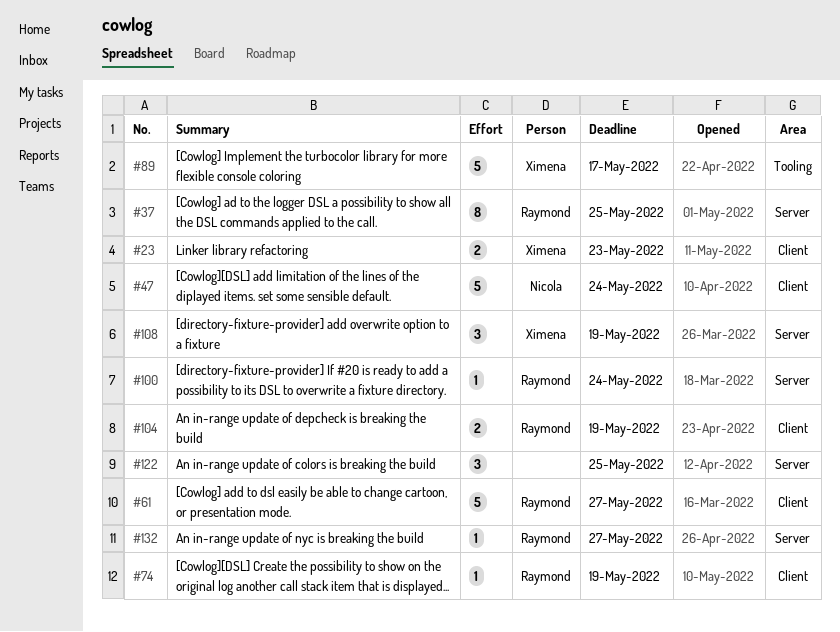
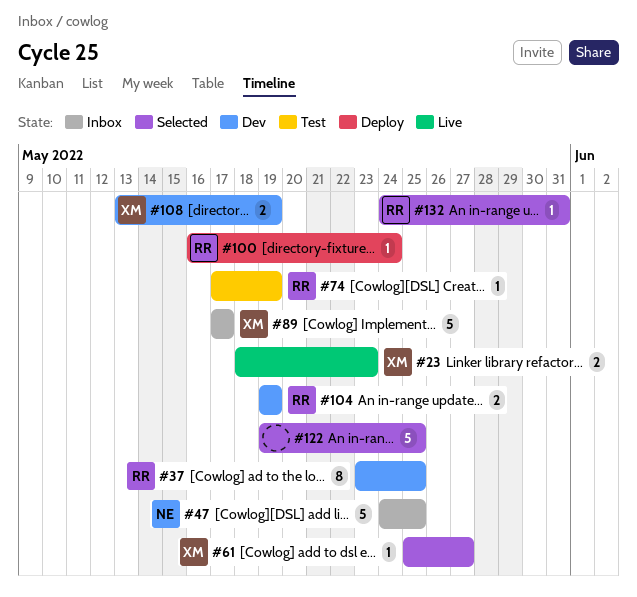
#47, due: May 24 -> May 25
#61, owner: Raymond -> Ximena
#61, estimate: 5 -> 1
#108, estimate: 3 -> 2
#122, estimate: 3 -> 5
#132, due: May 27 -> May 31

